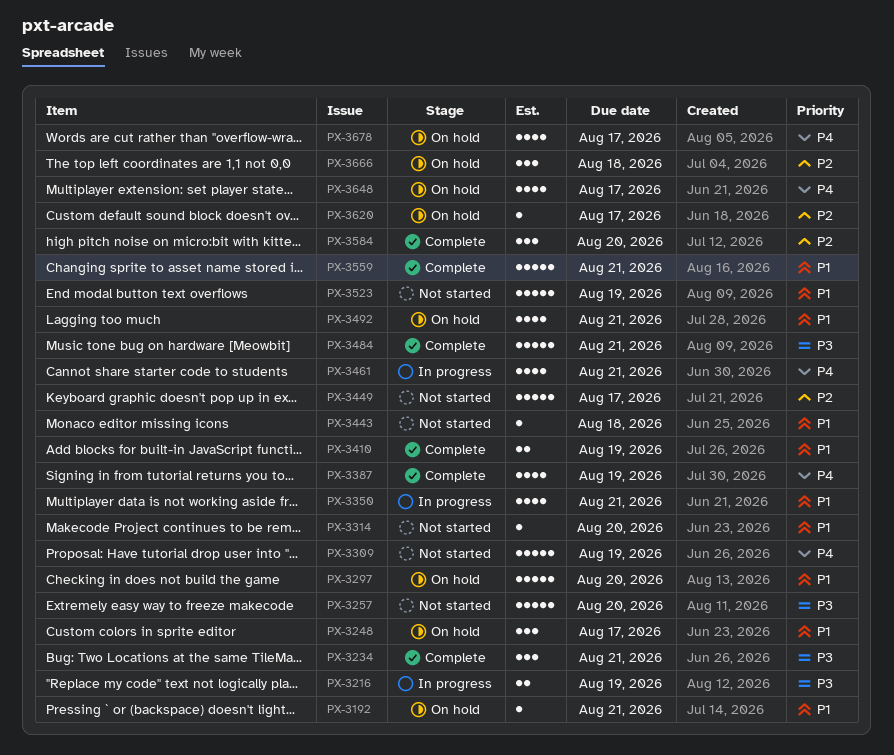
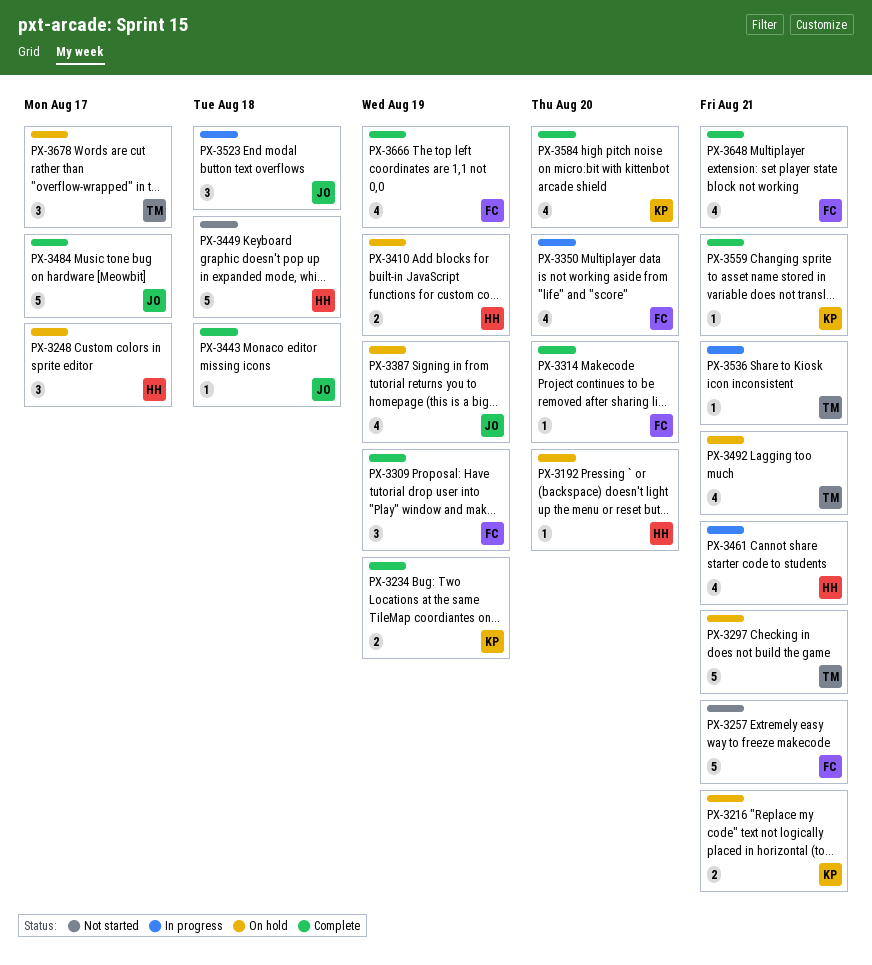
PX-3192, due: Aug 21 -> Aug 20
PX-3216, status: In progress -> On hold
PX-3216, due: Aug 19 -> Aug 21
PX-3234, estimate: 3 -> 2
PX-3234, due: Aug 21 -> Aug 19
PX-3257, due: Aug 20 -> Aug 21
PX-3297, due: Aug 20 -> Aug 21
PX-3309, status: Not started -> Complete
PX-3309, estimate: 5 -> 3
PX-3314, status: Not started -> Complete
PX-3350, due: Aug 21 -> Aug 20
PX-3387, status: Complete -> On hold
PX-3410, status: Complete -> On hold
PX-3443, status: Not started -> Complete
PX-3449, due: Aug 17 -> Aug 18
PX-3484, due: Aug 21 -> Aug 17
PX-3523, status: Not started -> In progress
PX-3523, estimate: 5 -> 3
PX-3523, due: Aug 19 -> Aug 18
PX-3536: none -> present
PX-3559, estimate: 5 -> 1
PX-3584, estimate: 3 -> 4
PX-3620: present -> none
PX-3648, status: On hold -> Complete
PX-3648, due: Aug 17 -> Aug 21
PX-3666, status: On hold -> Complete
PX-3666, estimate: 3 -> 4
PX-3666, due: Aug 18 -> Aug 19
PX-3678, estimate: 4 -> 3

